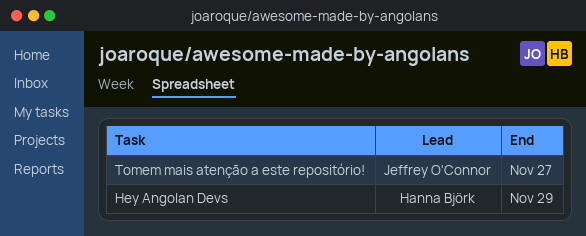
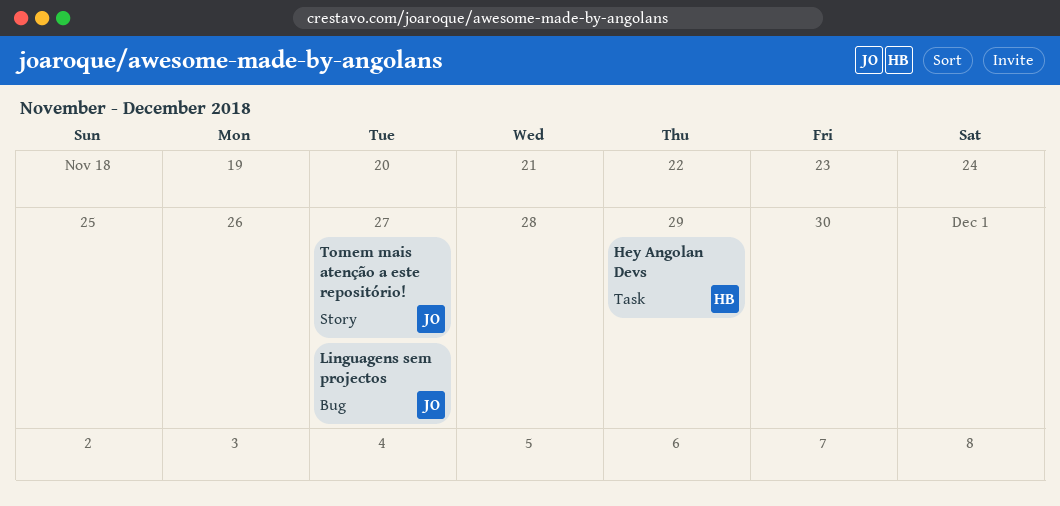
Linguagens sem projectos: none -> present

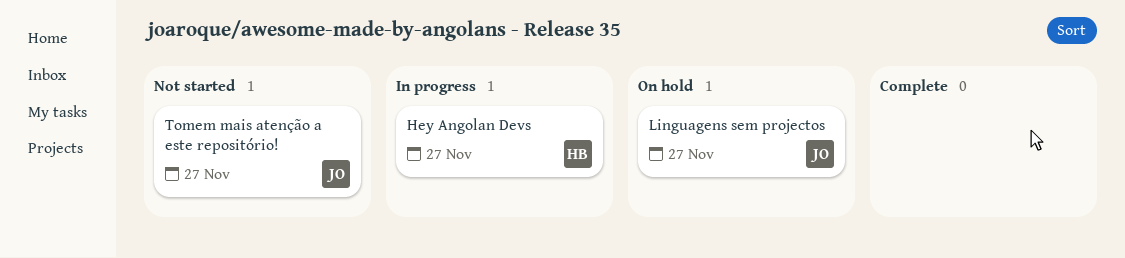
Hey Angolan Devs, due: Nov 29 -> Nov 27

